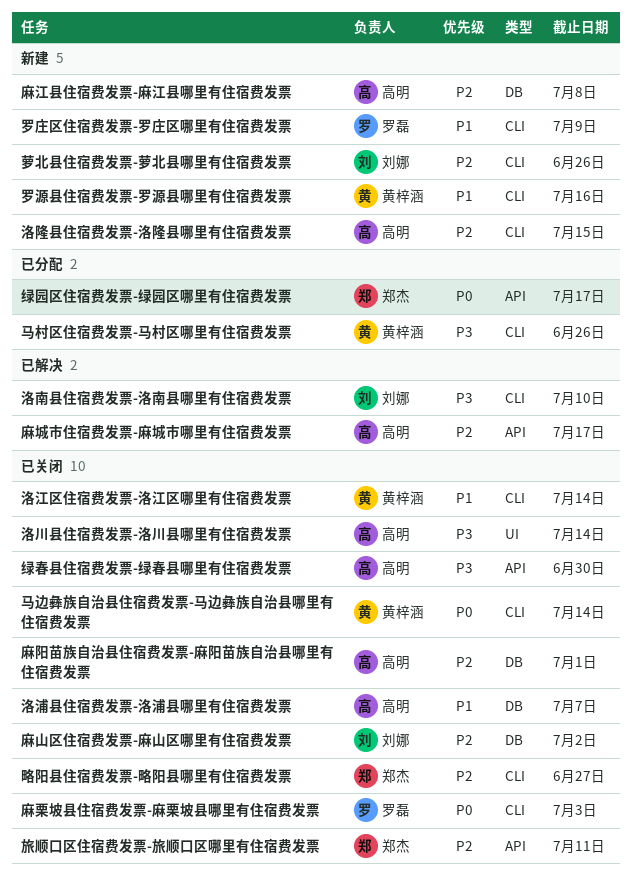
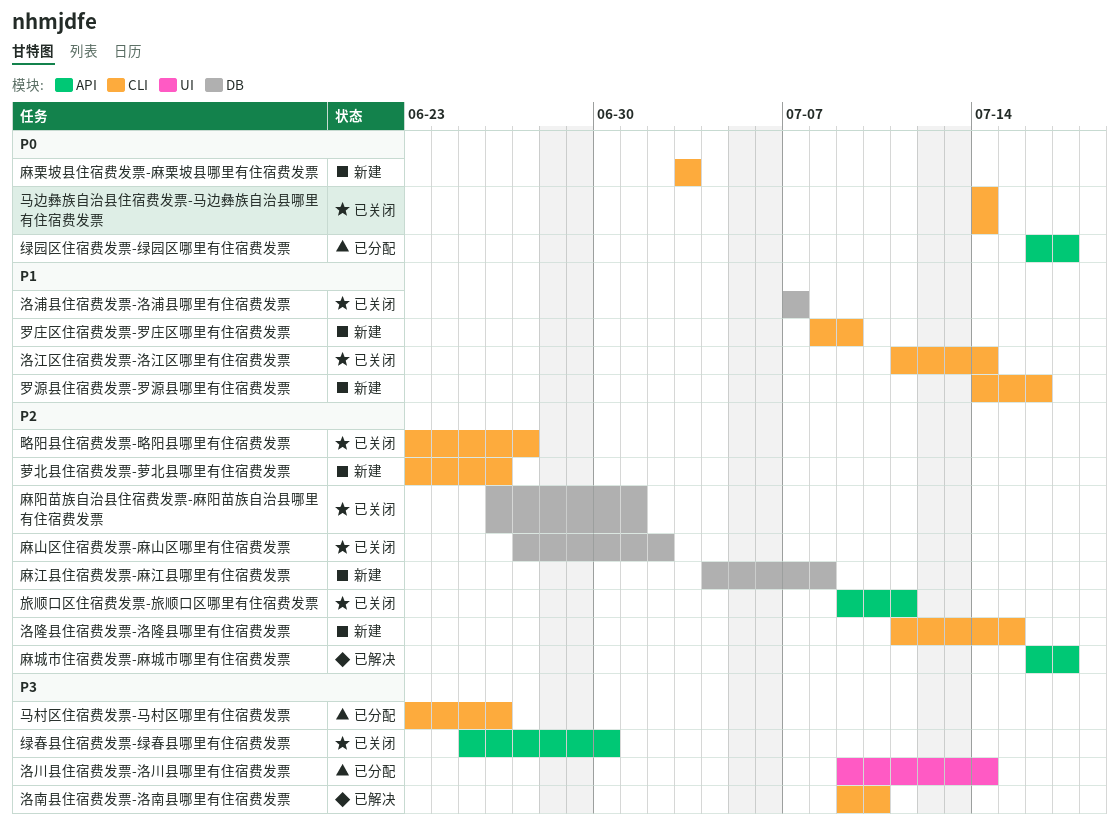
洛川县住宿费发票-洛川县哪里有住宿费发票, status: 已关闭 -> 已分配
麻栗坡县住宿费发票-麻栗坡县哪里有住宿费发票, status: 已关闭 -> 新建

